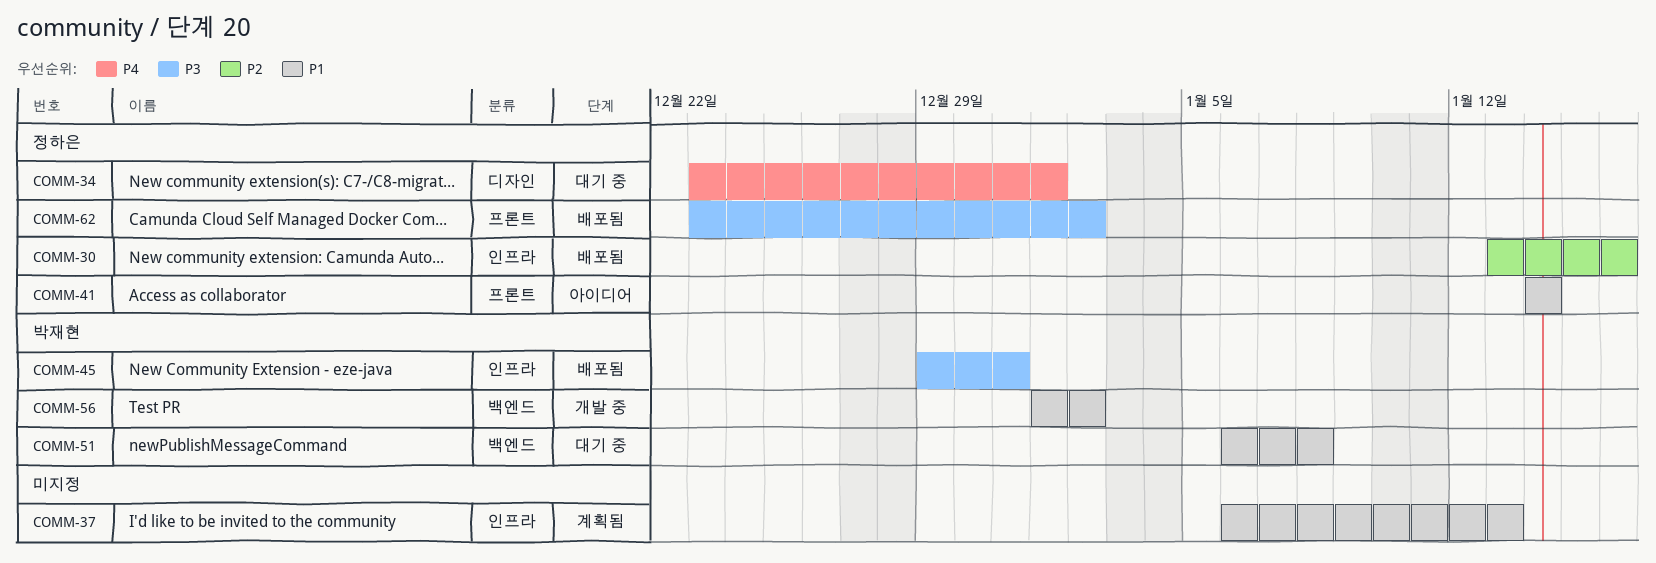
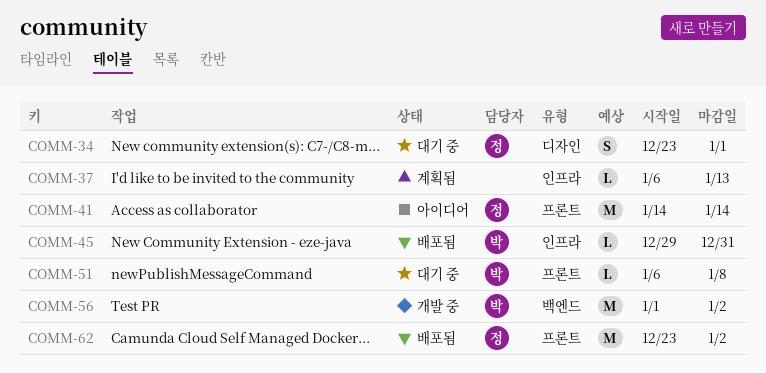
COMM-30: present -> none
COMM-51, label: 백엔드 -> 프론트

